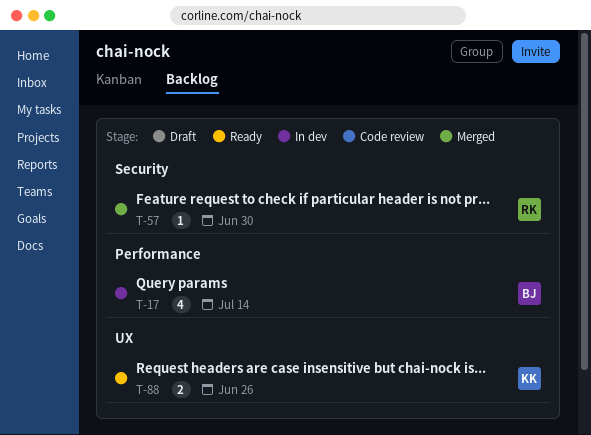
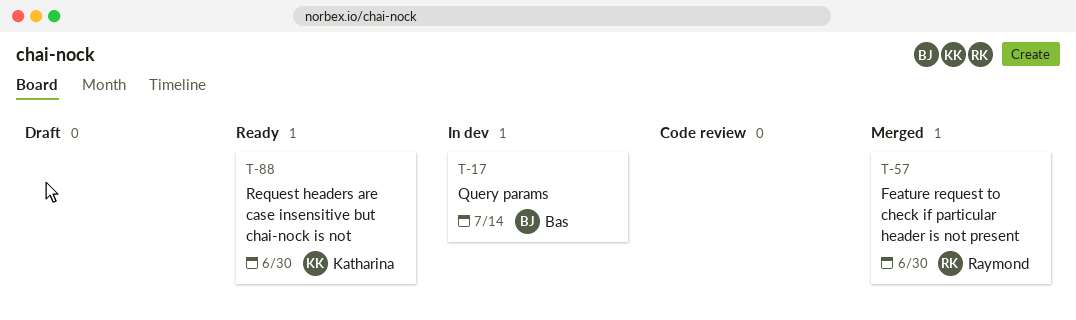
T-88, due: Jun 26 -> Jun 30

